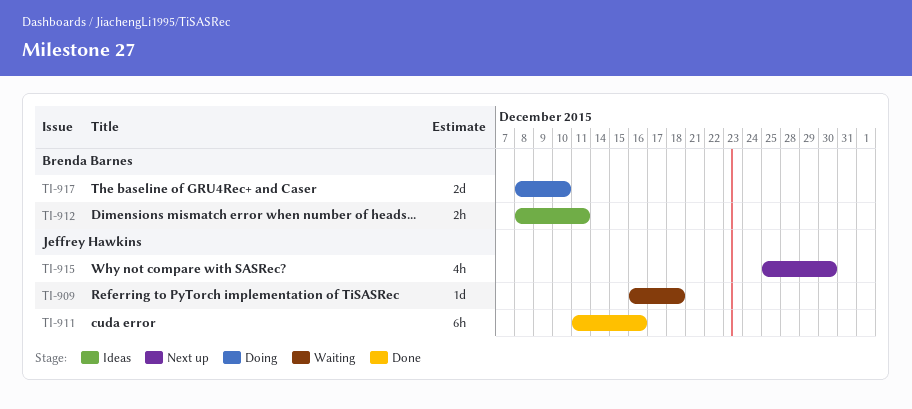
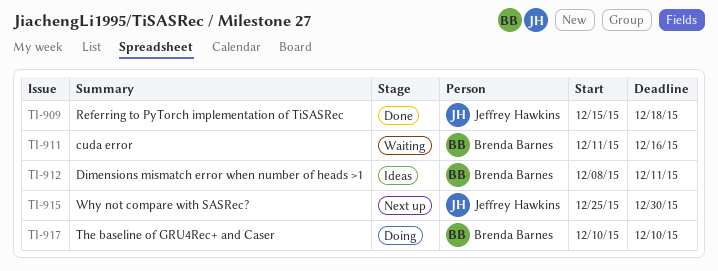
TI-909, status: Waiting -> Done
TI-909, start: Dec 16 -> Dec 15
TI-911, status: Done -> Waiting
TI-911, owner: Jeffrey Hawkins -> Brenda Barnes
TI-917, start: Dec 8 -> Dec 10

